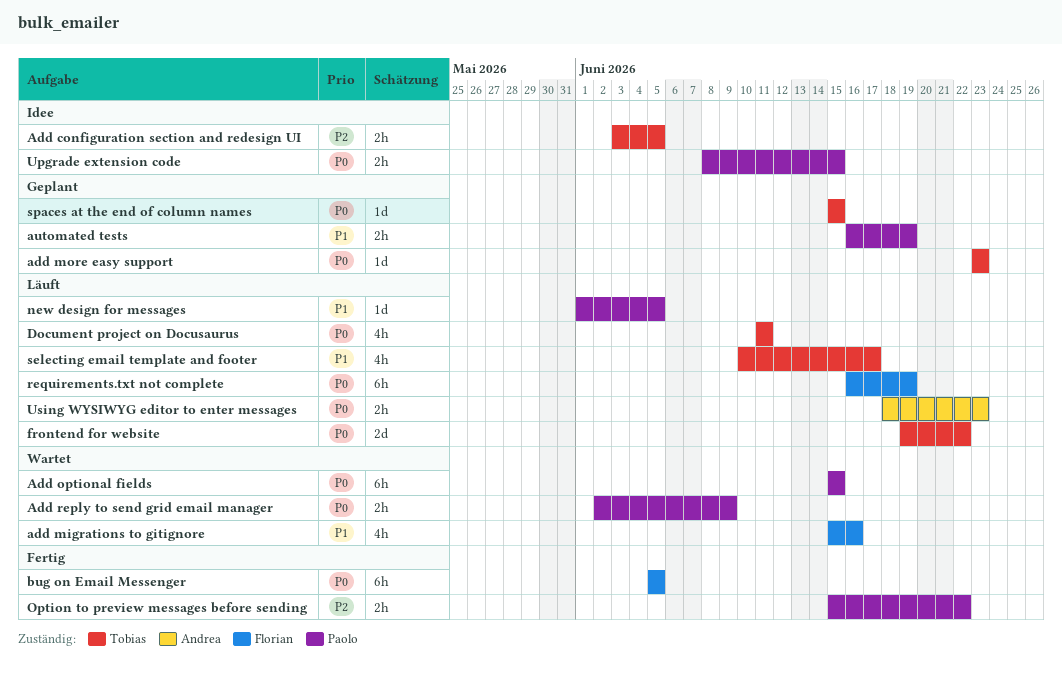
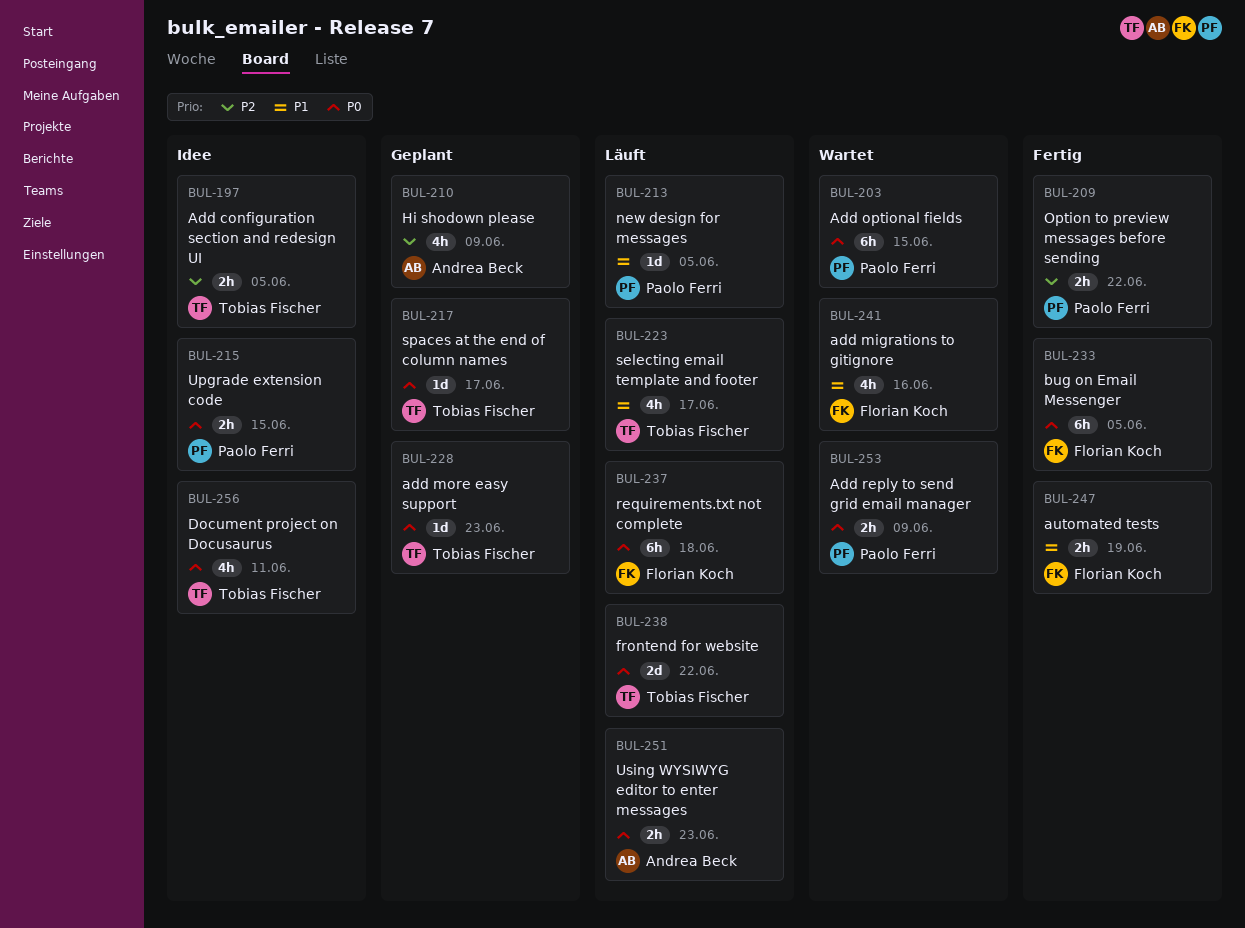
automated tests, status: Geplant -> Fertig
automated tests, owner: Paolo Ferri -> Florian Koch
Document project on Docusaurus, status: Läuft -> Idee
Hi shodown please: none -> present
requirements.txt not complete, due: Jun 19 -> Jun 18
spaces at the end of column names, due: Jun 15 -> Jun 17

